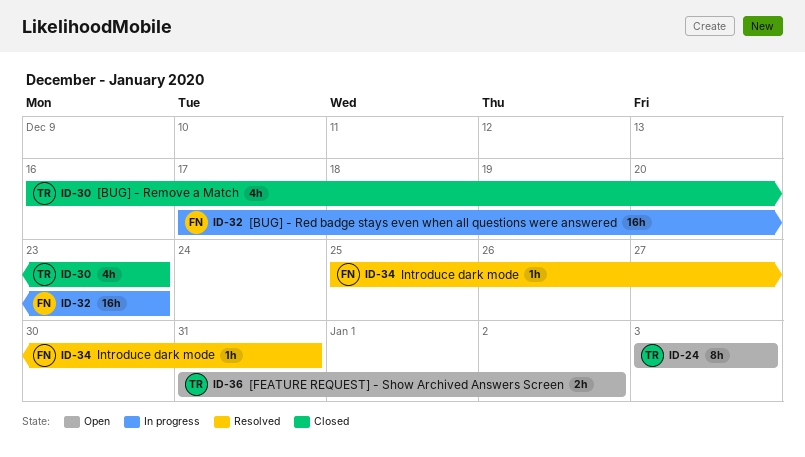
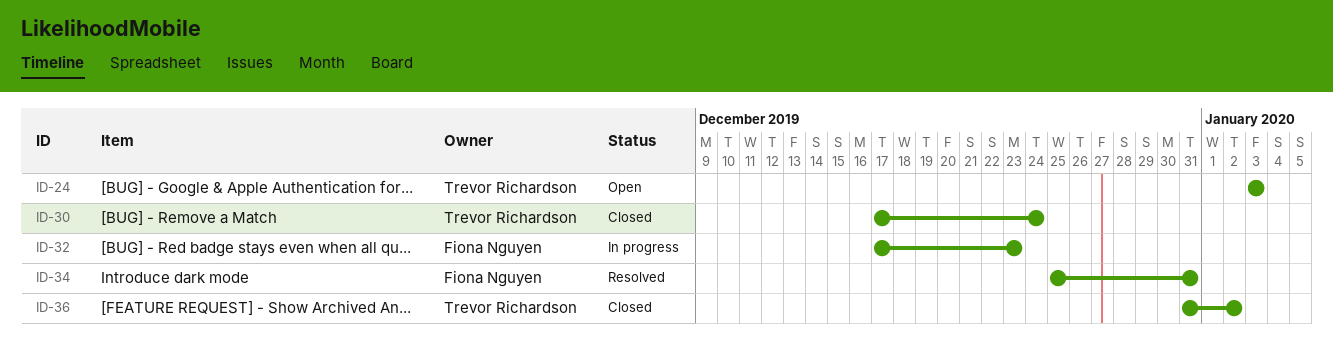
ID-30, start: Dec 16 -> Dec 17
ID-30, due: Dec 23 -> Dec 24
ID-36, status: Open -> Closed

